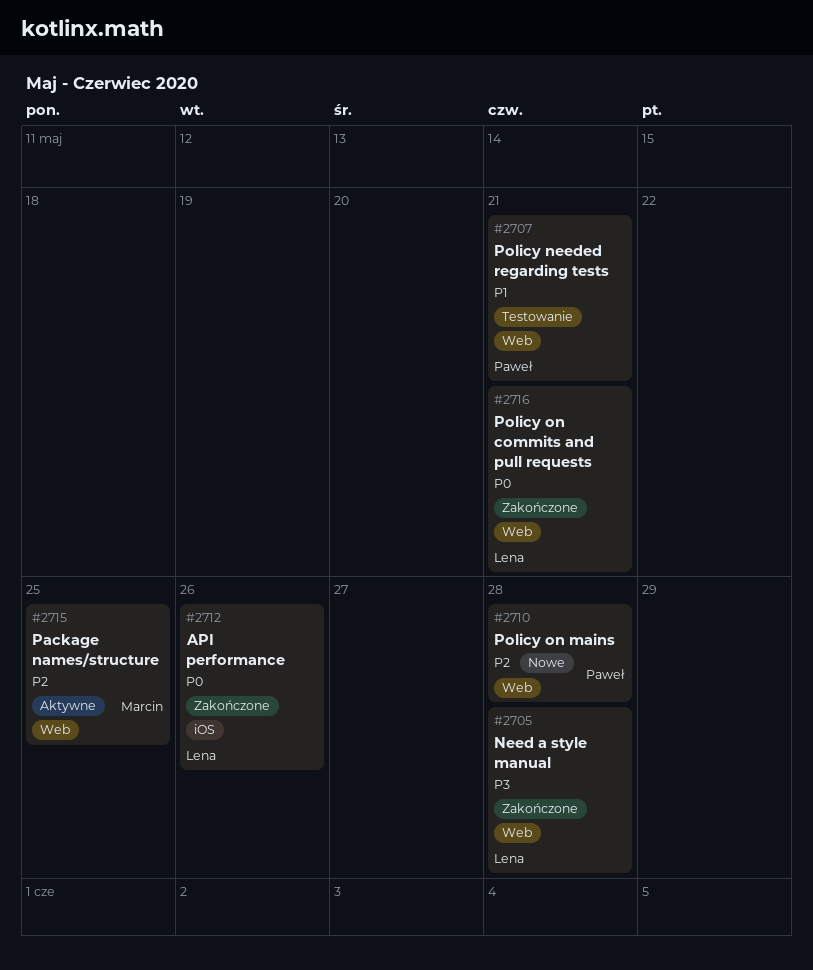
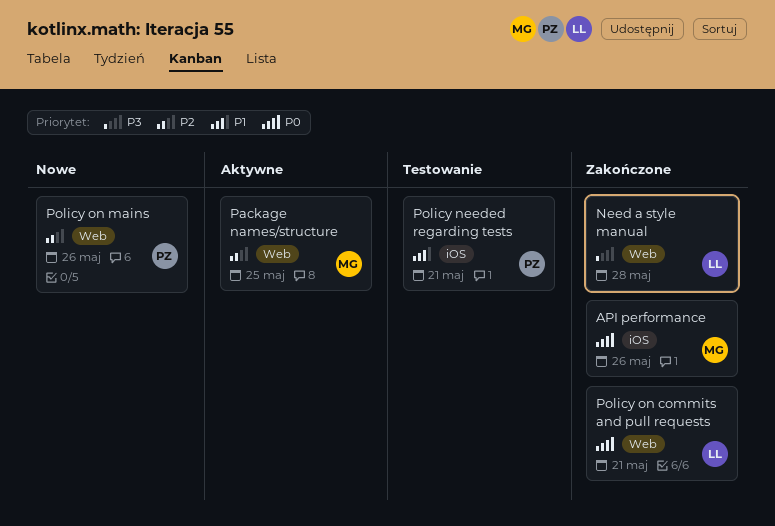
API performance, owner: Lena -> Marcin
Policy needed regarding tests, label: Web -> iOS
Policy on mains, due: May 28 -> May 26

